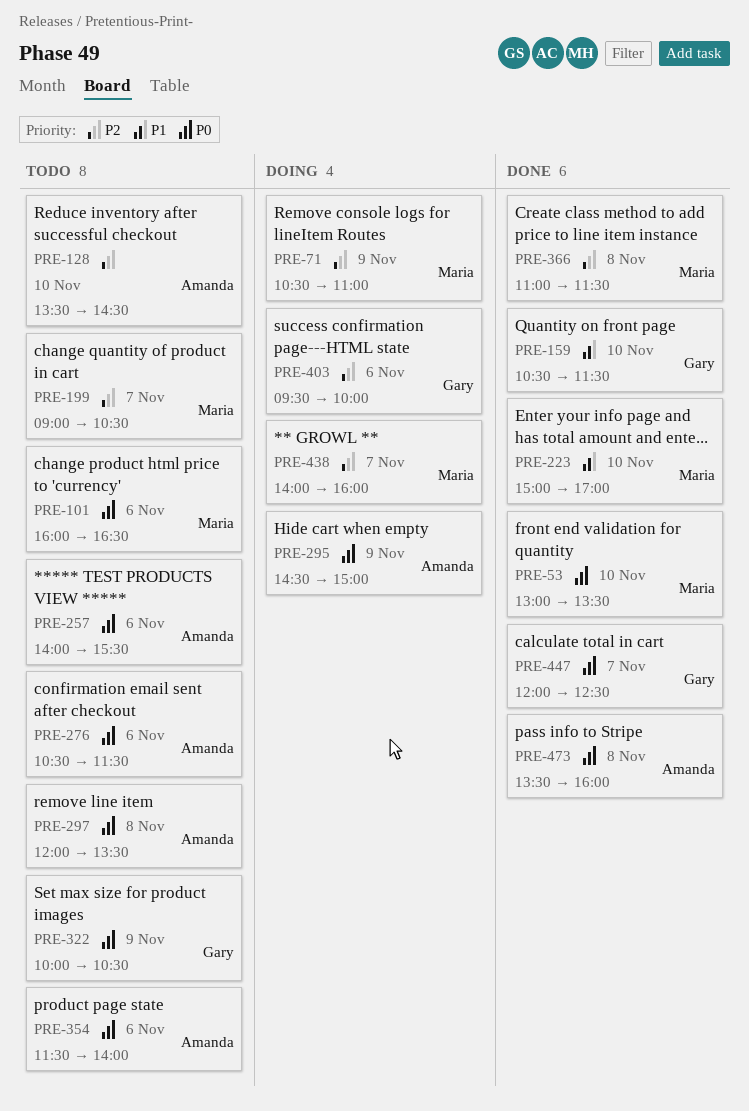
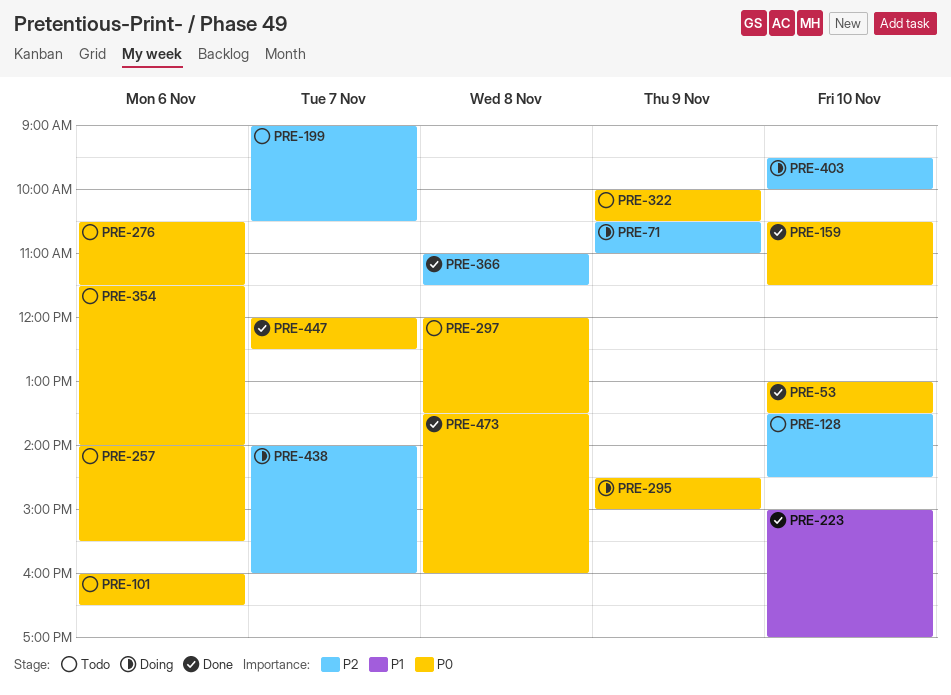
PRE-159, priority: P1 -> P0
PRE-403, day: Nov 6 -> Nov 10

